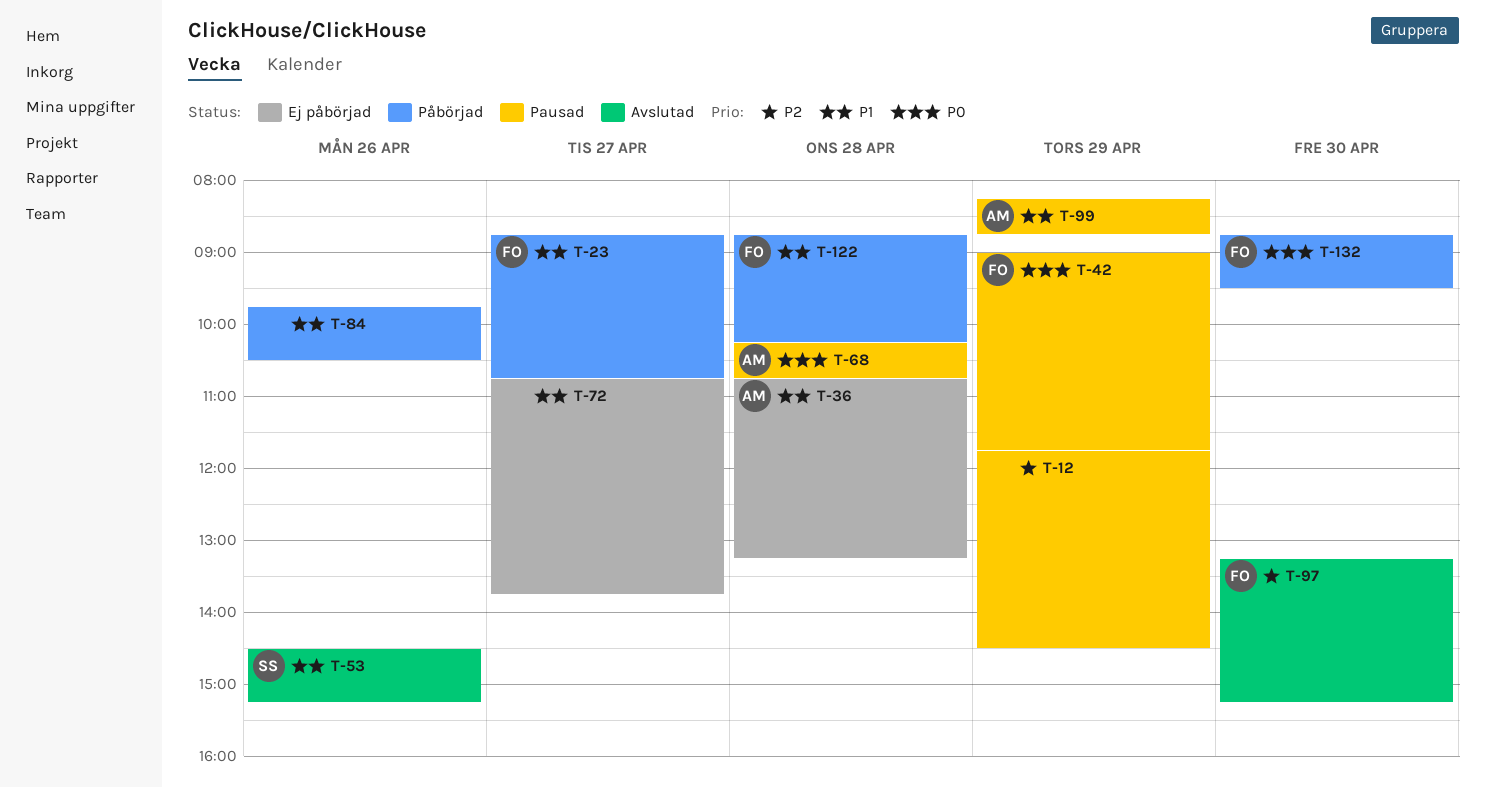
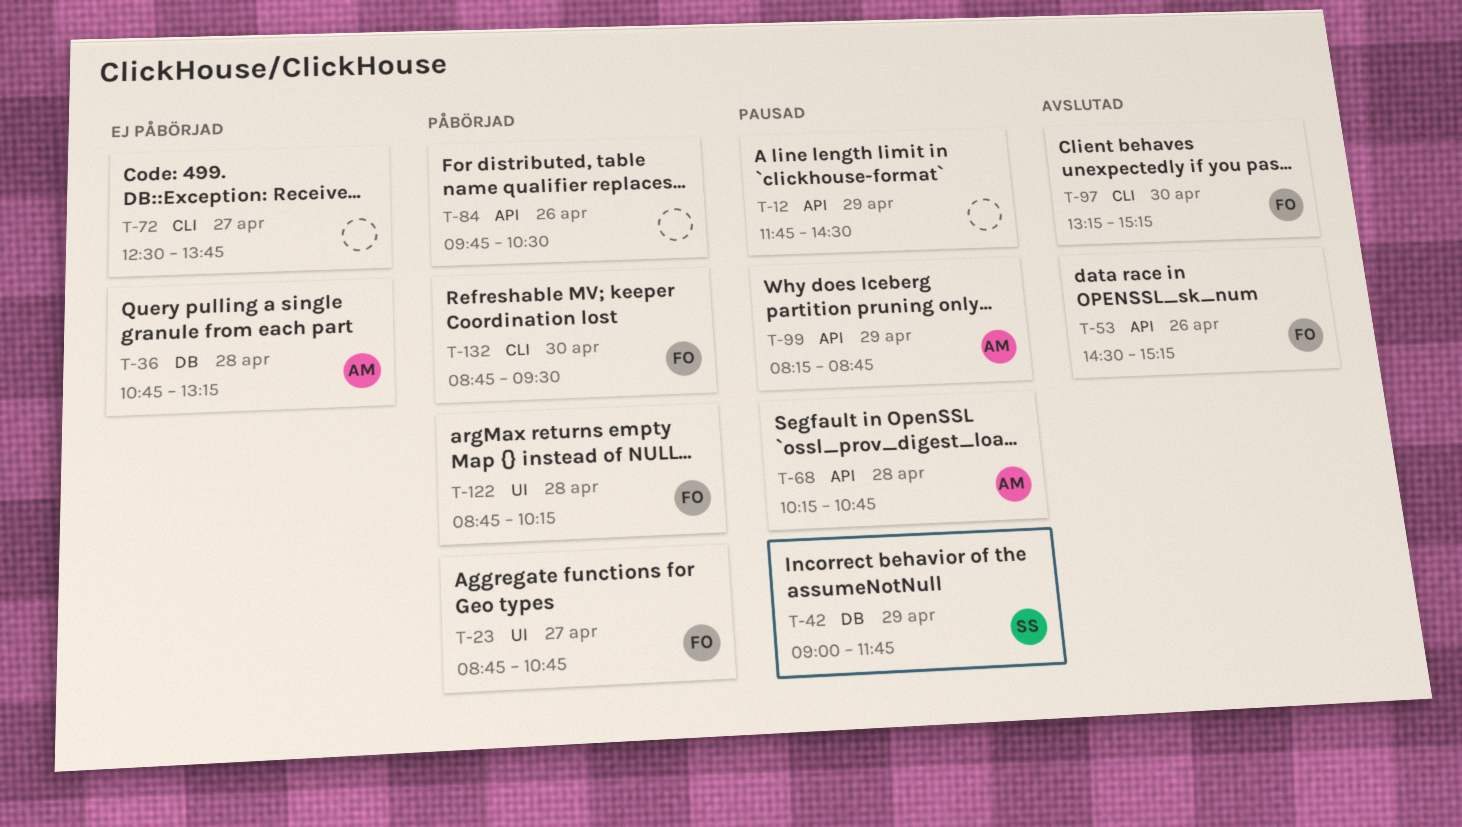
T-42, owner: FO -> SS
T-53, owner: SS -> FO
T-72, begins: 10:45 -> 12:30

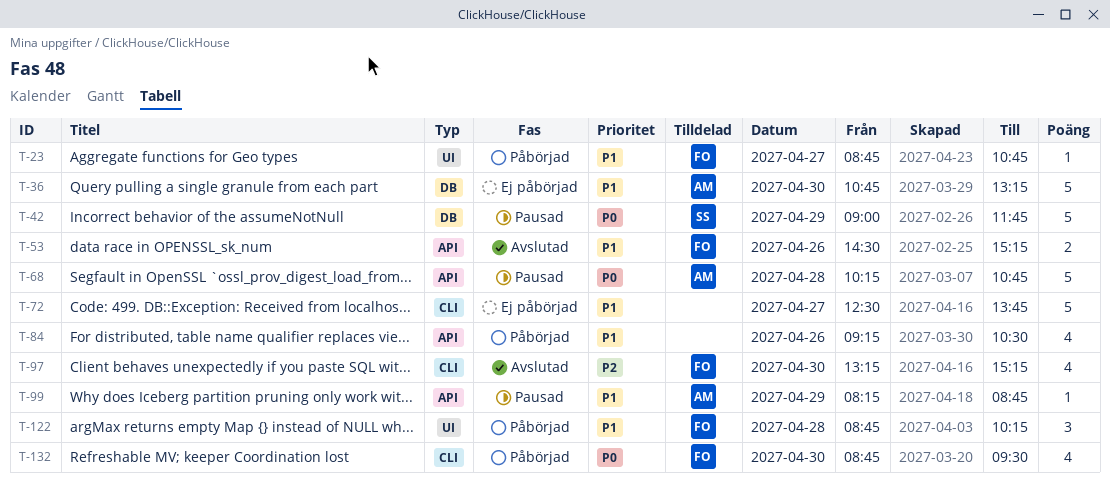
T-12: present -> none
T-36, day: Apr 28 -> Apr 30
T-84, begins: 09:45 -> 09:15

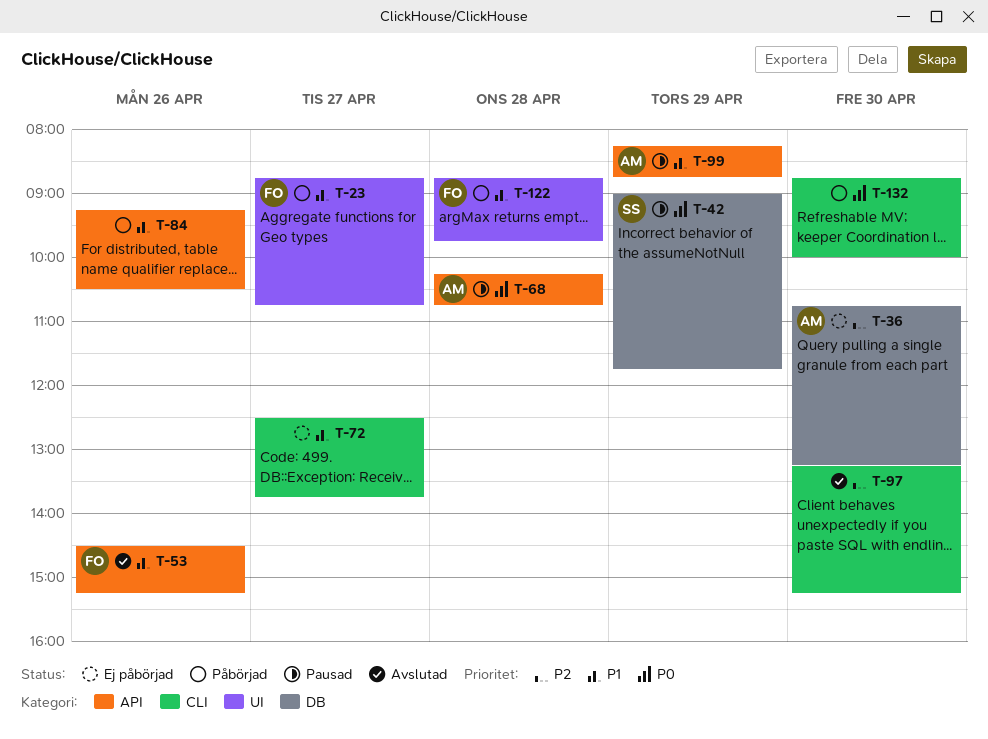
T-36, priority: P1 -> P2
T-97, owner: FO -> none
T-122, ends: 10:15 -> 09:45
T-132, owner: FO -> none
T-132, ends: 09:30 -> 10:00

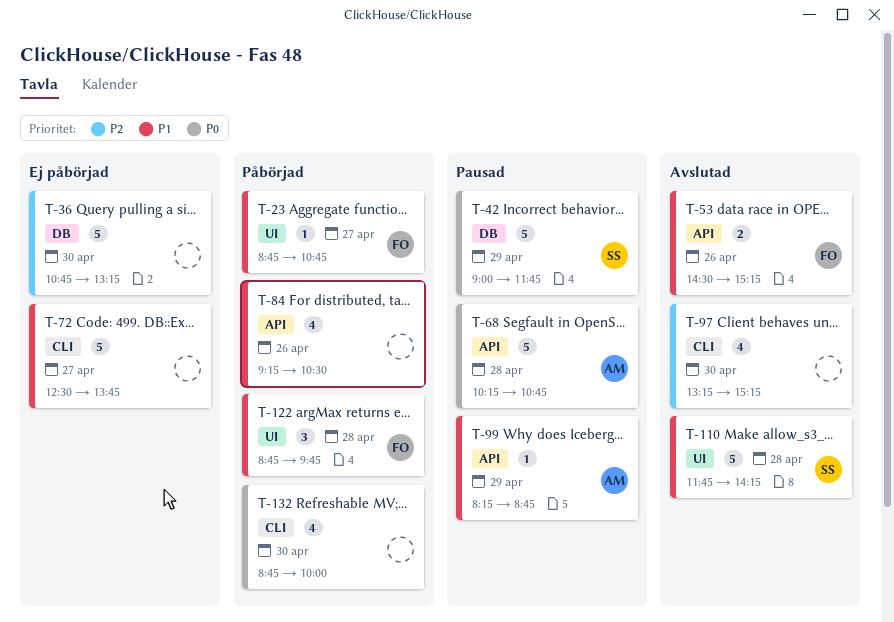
T-36, owner: AM -> none
T-110: none -> present

